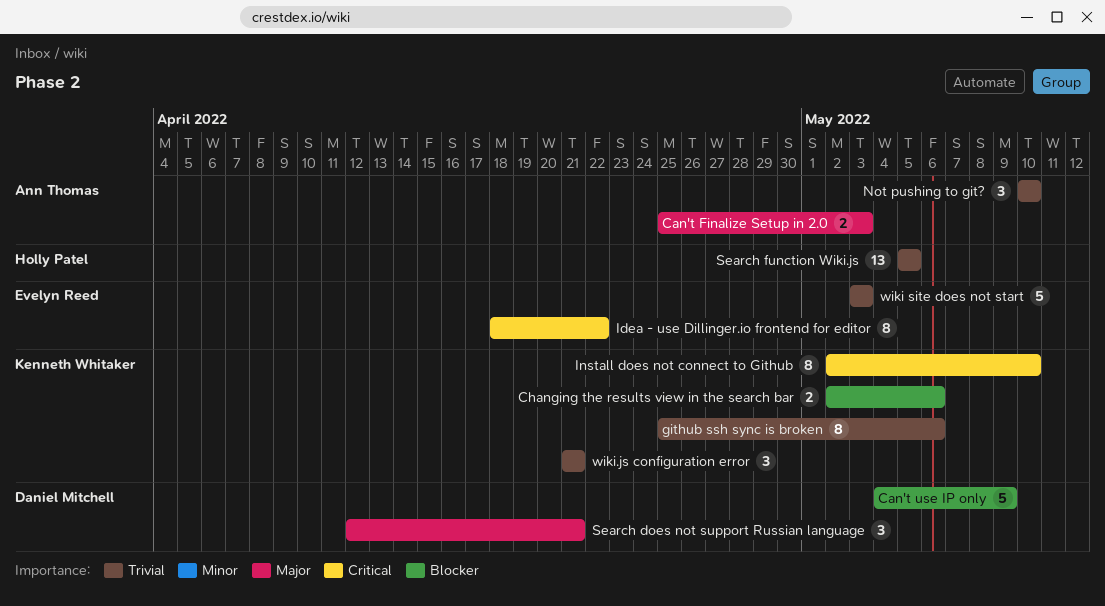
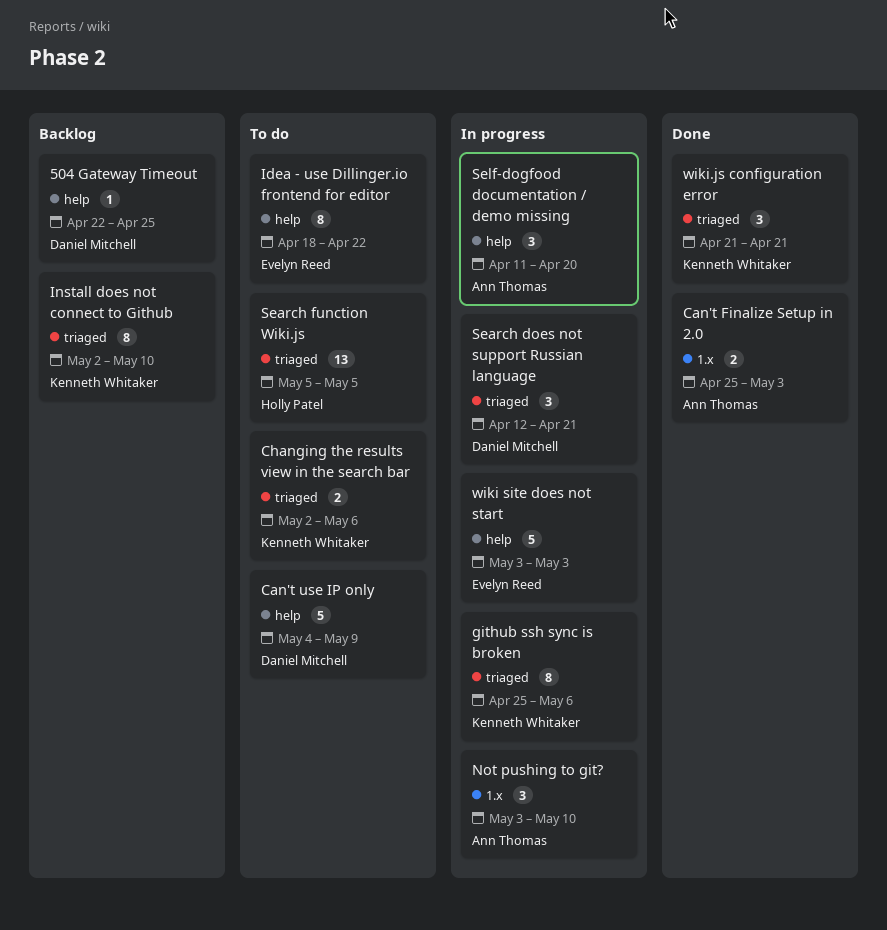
504 Gateway Timeout: none -> present
Not pushing to git?, start: May 10 -> May 3
Self-dogfood documentation / demo missing: none -> present

